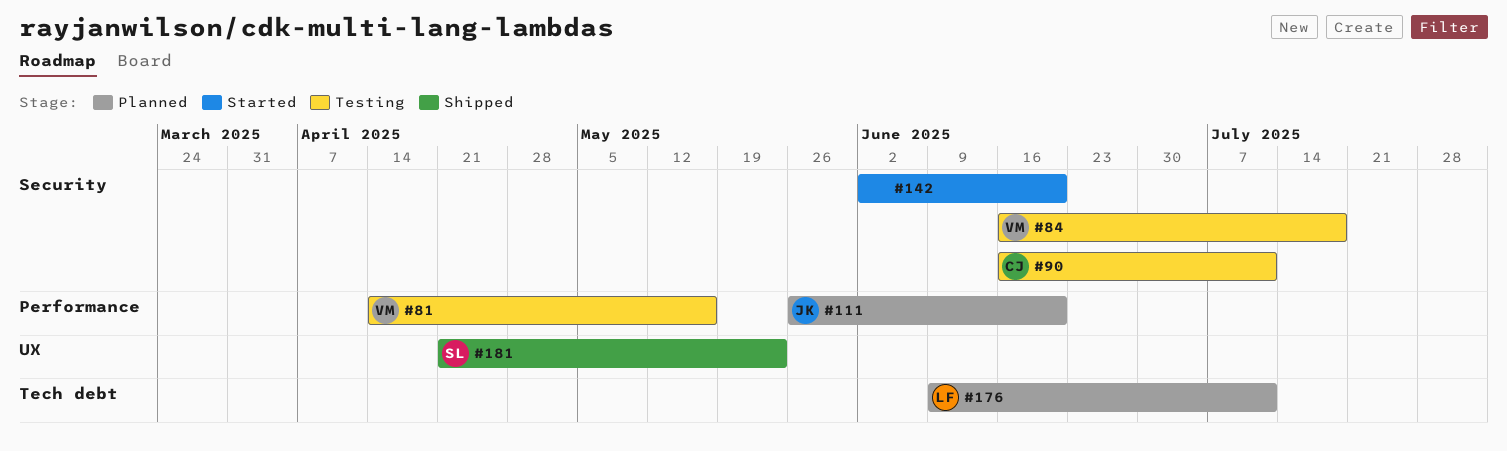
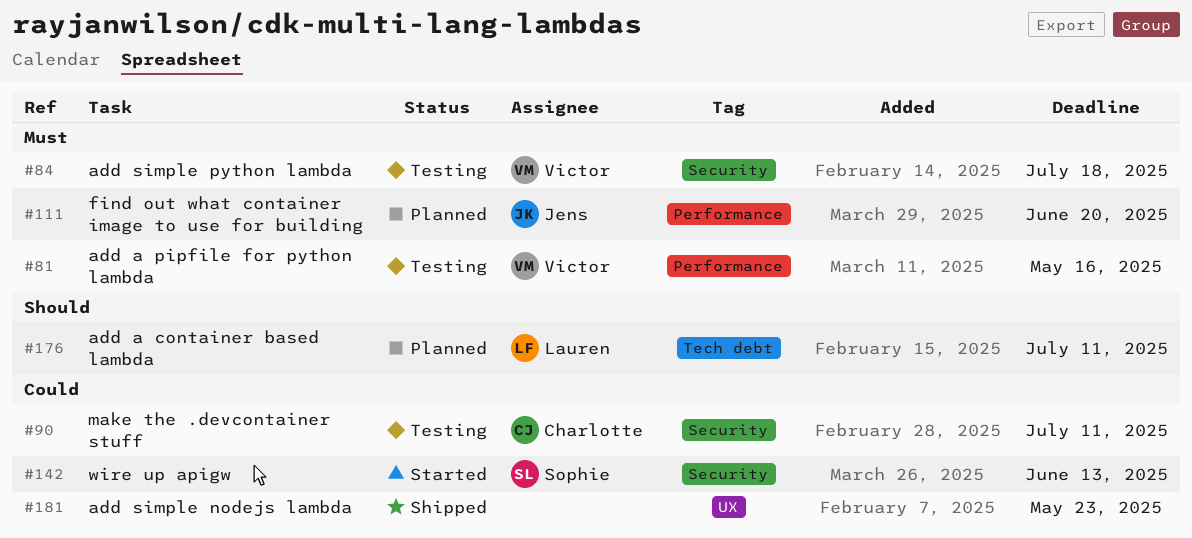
#142, owner: none -> Sophie
#142, due: Jun 20 -> Jun 13
#181, owner: Sophie -> none

